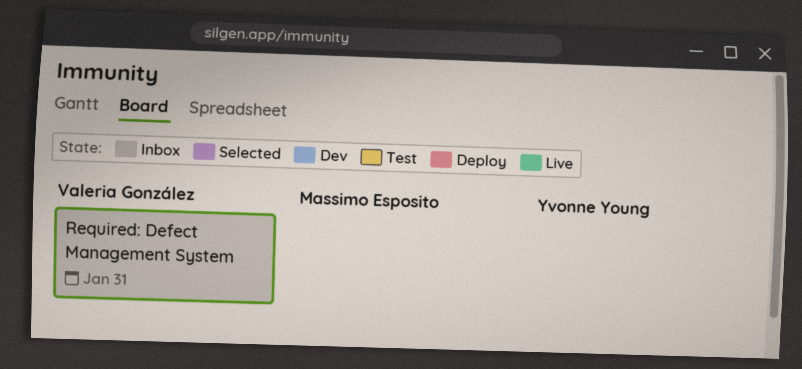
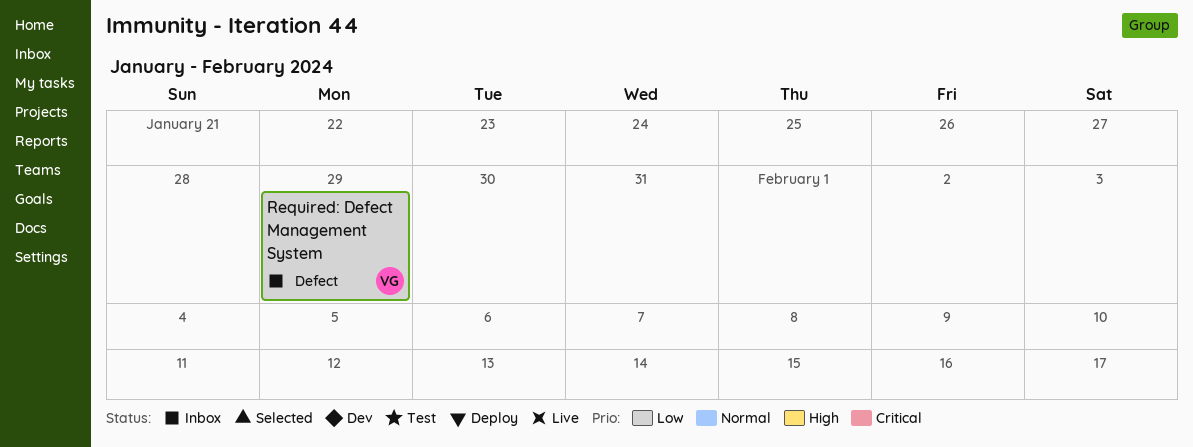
Required: Defect Management System, due: Jan 31 -> Jan 29

